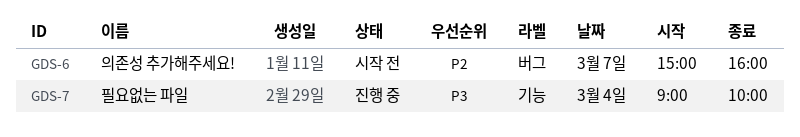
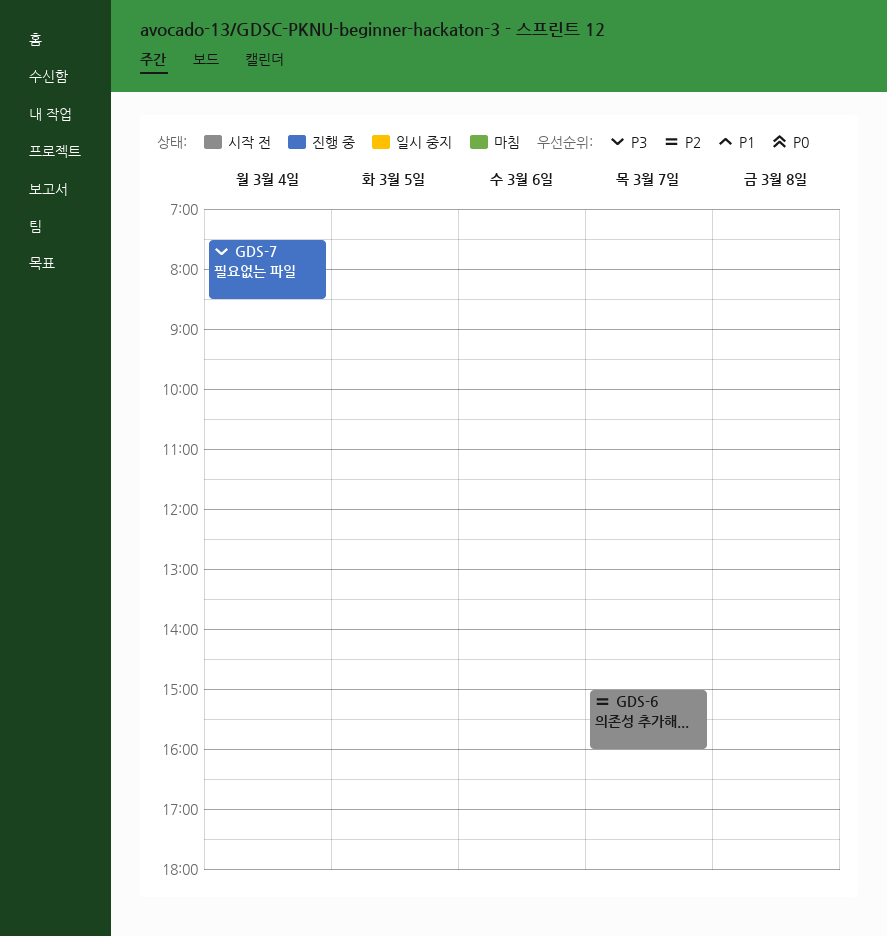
GDS-7, begins: 09:00 -> 07:30
GDS-7, ends: 10:00 -> 08:30

